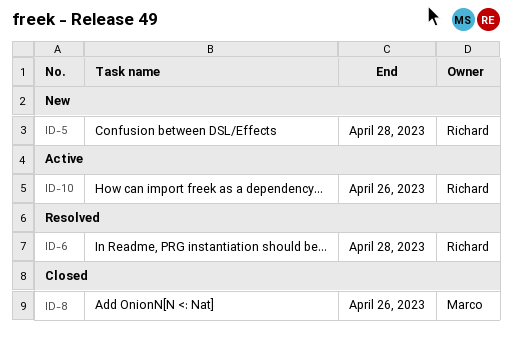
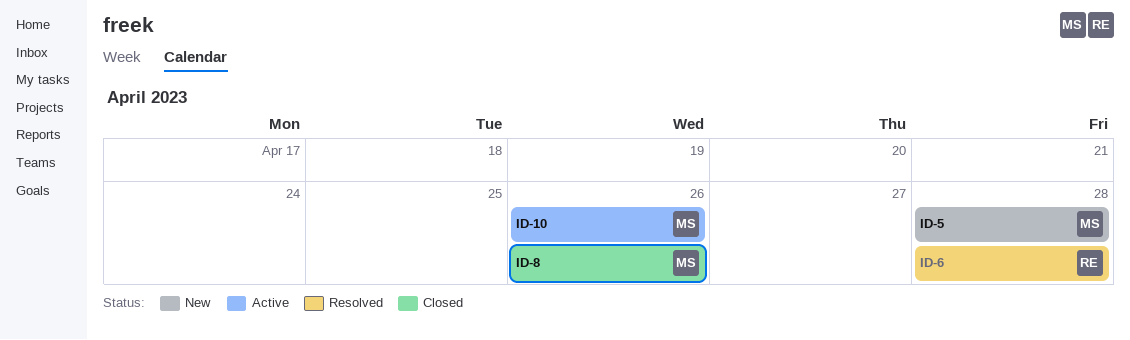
ID-5, owner: Richard -> Marco
ID-10, owner: Richard -> Marco

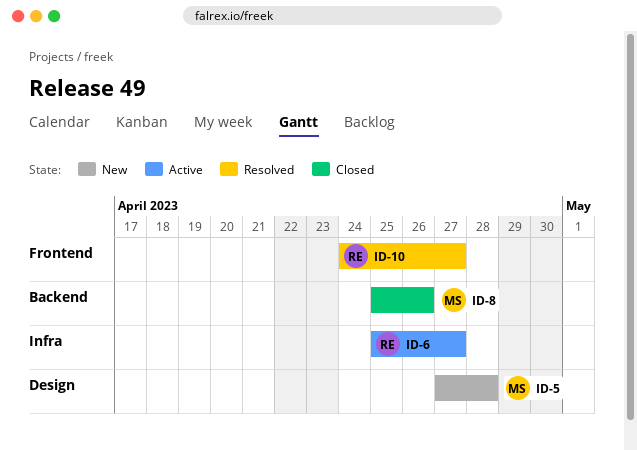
ID-6, status: Resolved -> Active
ID-6, due: Apr 28 -> Apr 27
ID-10, status: Active -> Resolved
ID-10, owner: MS -> RE
ID-10, due: Apr 26 -> Apr 27

